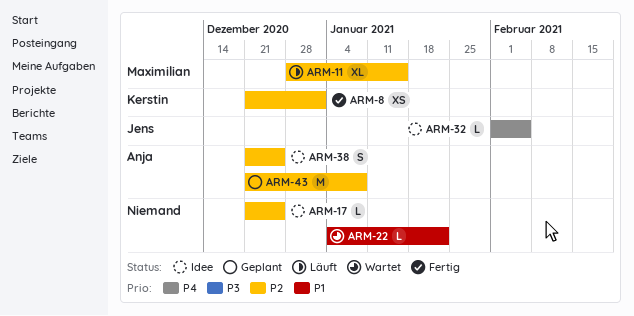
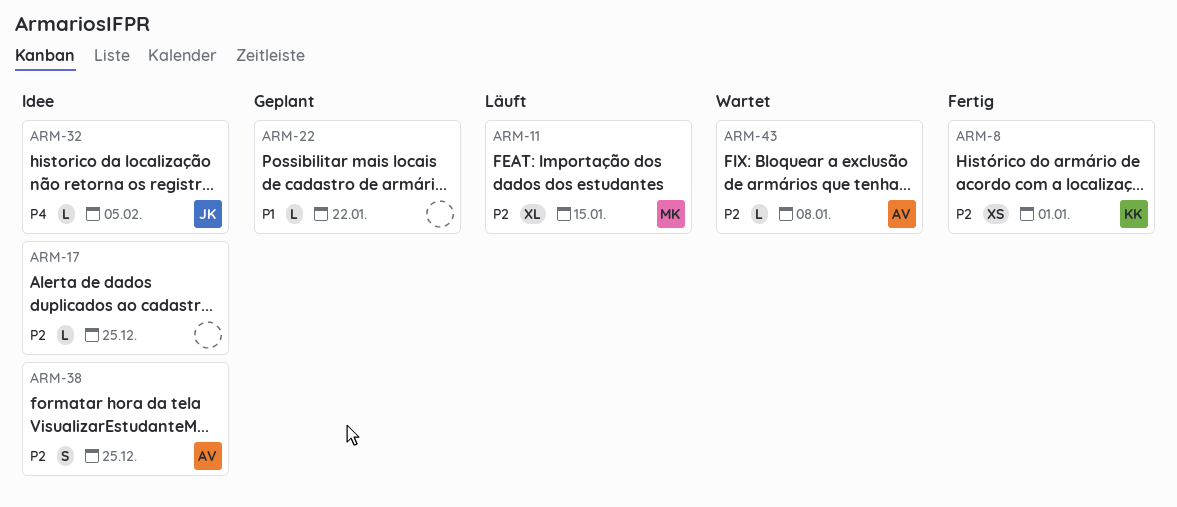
ARM-22, status: Wartet -> Geplant
ARM-43, status: Geplant -> Wartet
ARM-43, estimate: M -> L

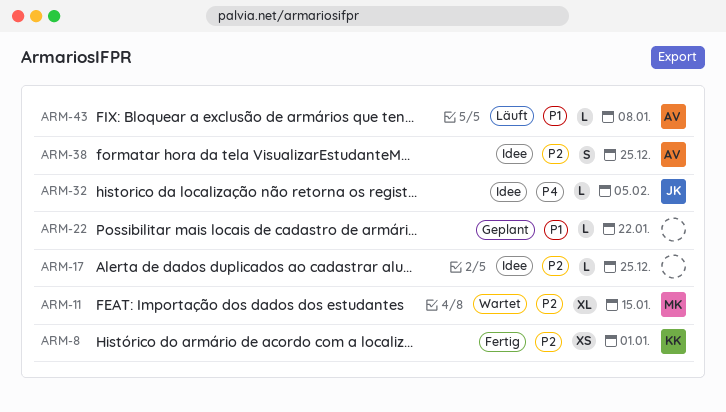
ARM-11, status: Läuft -> Wartet
ARM-43, status: Wartet -> Läuft
ARM-43, priority: P2 -> P1

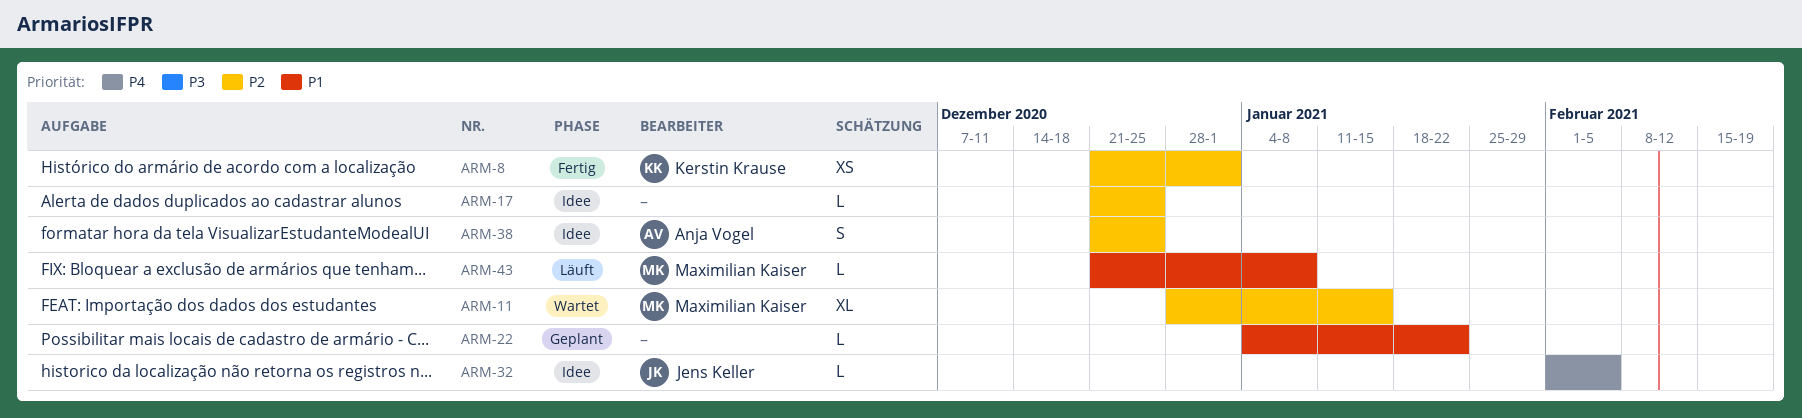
ARM-43, owner: Anja Vogel -> Maximilian Kaiser

